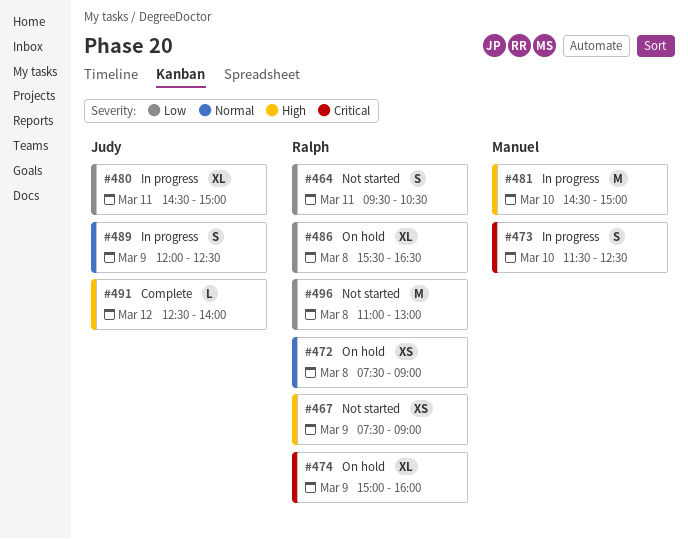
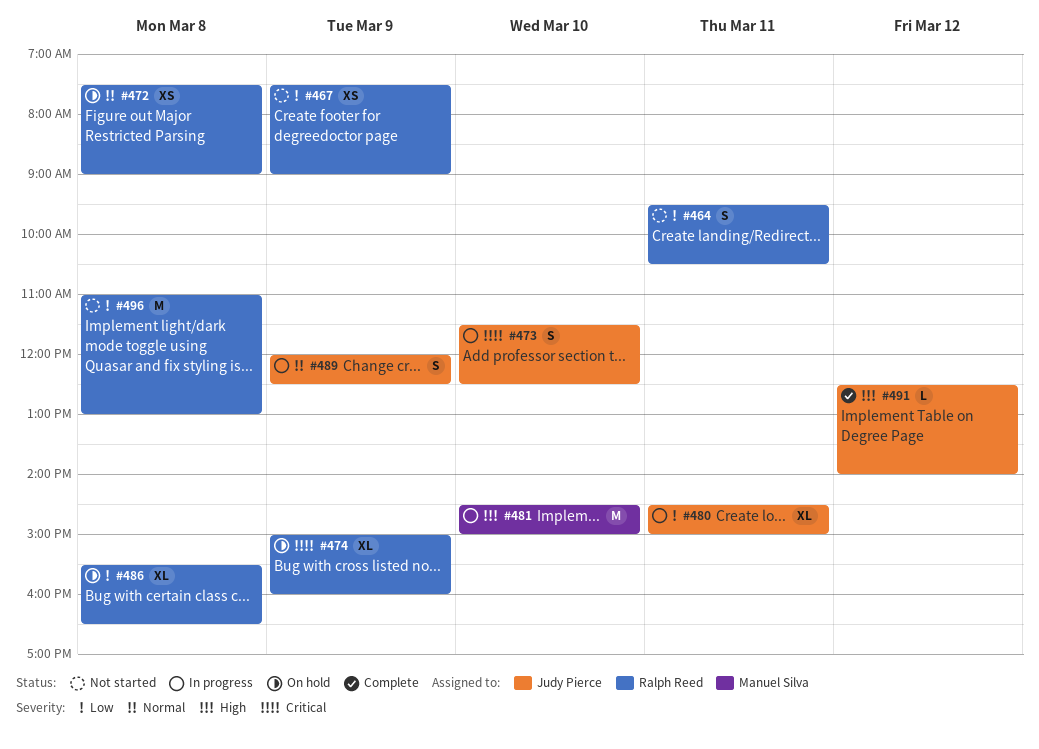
#467, priority: High -> Low
#473, owner: Manuel Silva -> Judy Pierce

